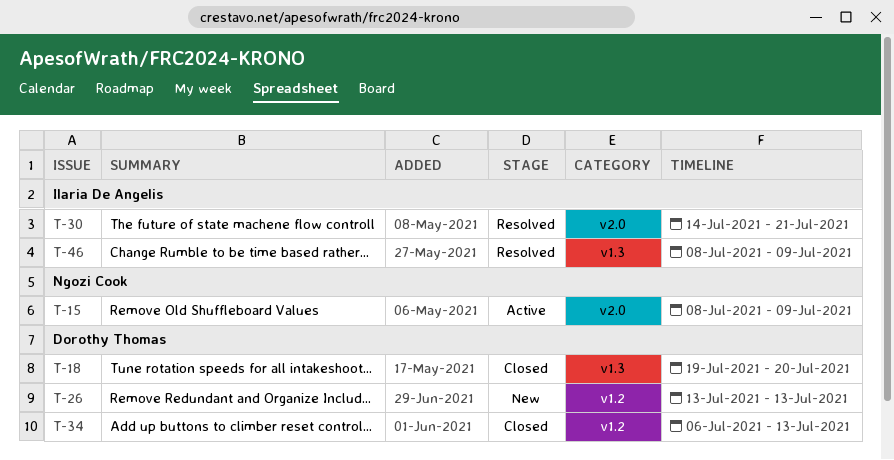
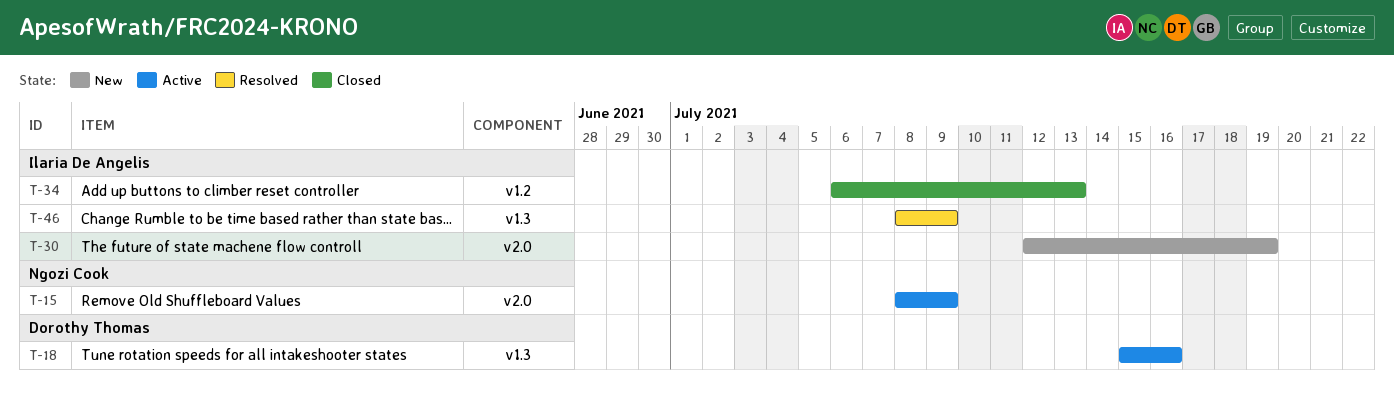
T-18, status: Closed -> Active
T-18, start: Jul 19 -> Jul 15
T-18, due: Jul 20 -> Jul 16
T-26: present -> none
T-30, status: Resolved -> New
T-30, start: Jul 14 -> Jul 12
T-30, due: Jul 21 -> Jul 19
T-34, owner: Dorothy Thomas -> Ilaria De Angelis

